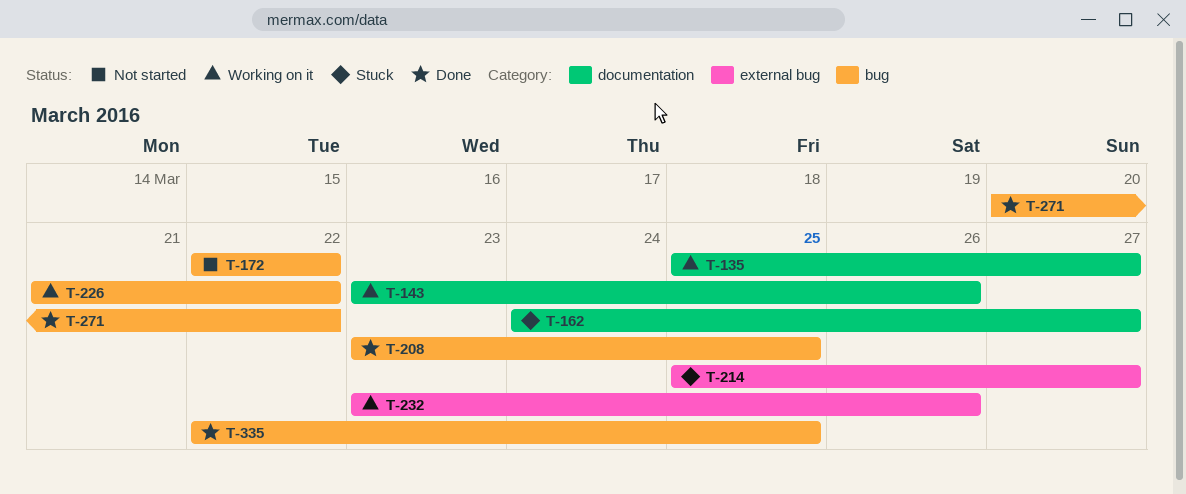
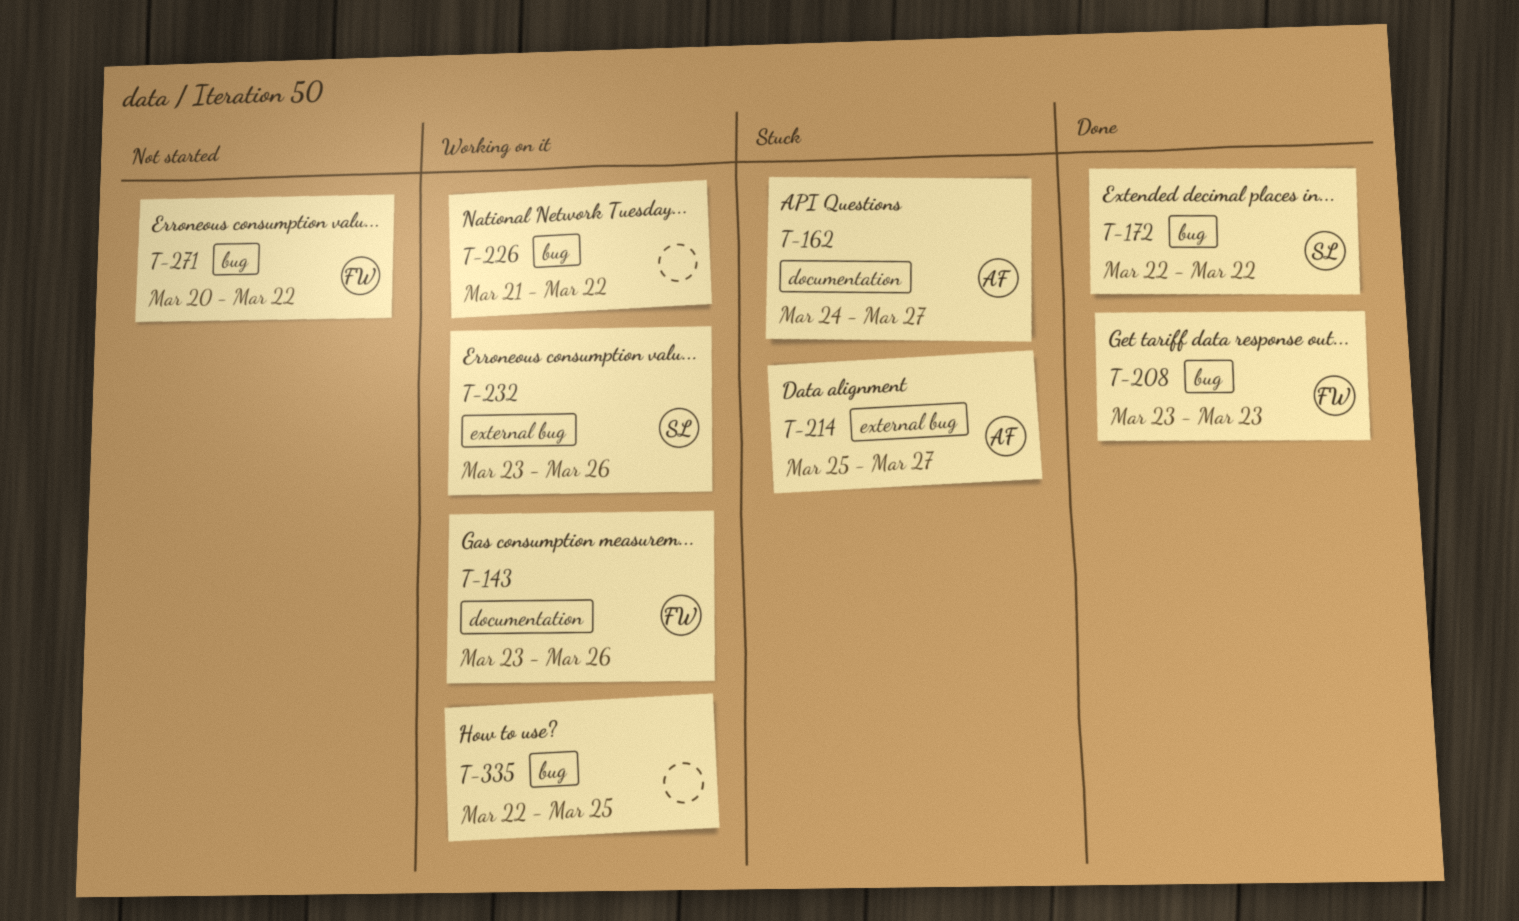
T-135: present -> none
T-172, status: Not started -> Done
T-208, due: Mar 25 -> Mar 23
T-271, status: Done -> Not started
T-335, status: Done -> Working on it

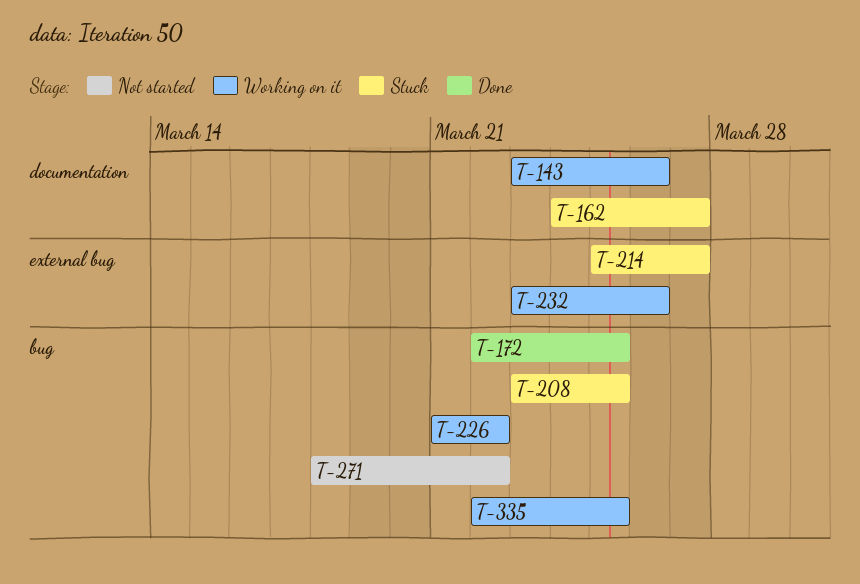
T-172, due: Mar 22 -> Mar 25
T-208, status: Done -> Stuck
T-208, due: Mar 23 -> Mar 25
T-271, start: Mar 20 -> Mar 18

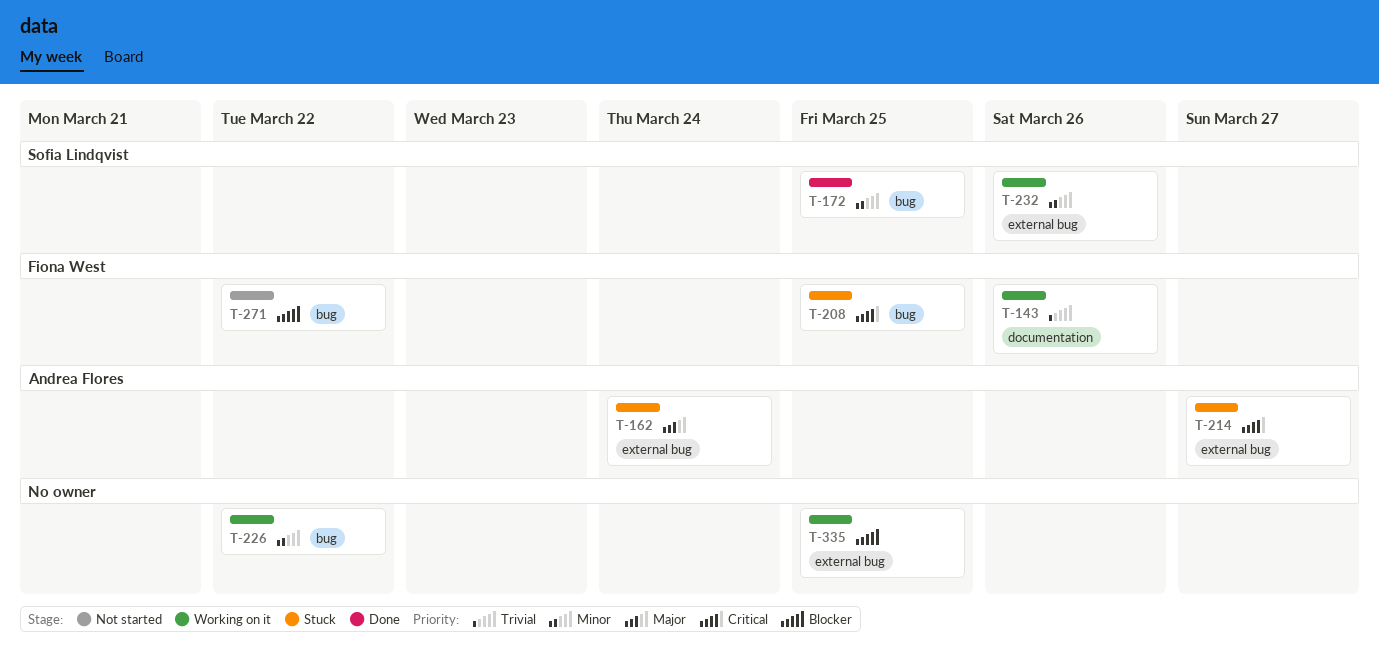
T-162, label: documentation -> external bug
T-162, due: Mar 27 -> Mar 24
T-335, label: bug -> external bug

